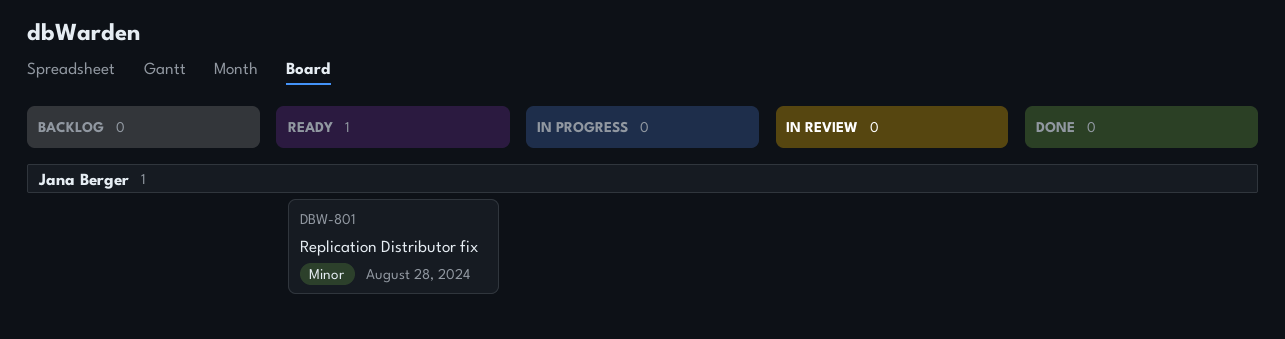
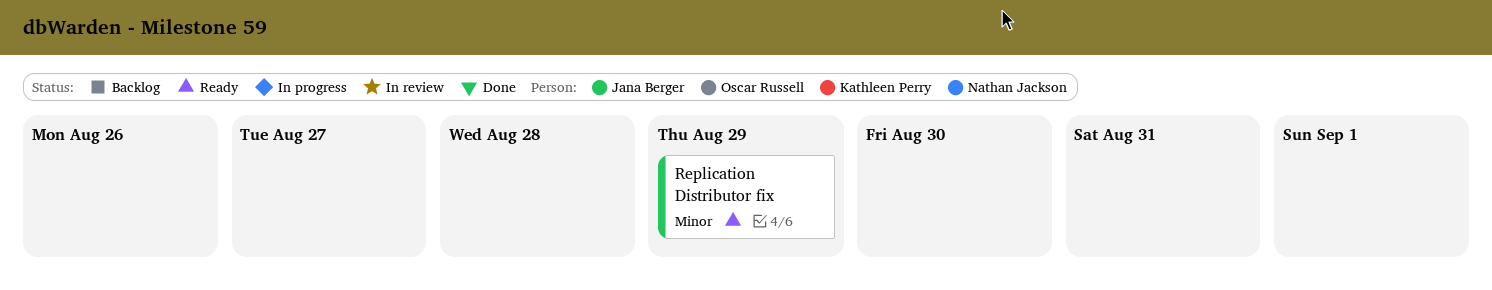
Replication Distributor fix, due: Aug 28 -> Aug 29

